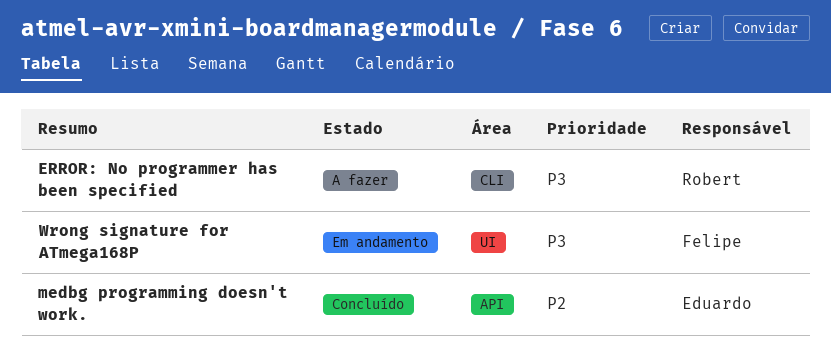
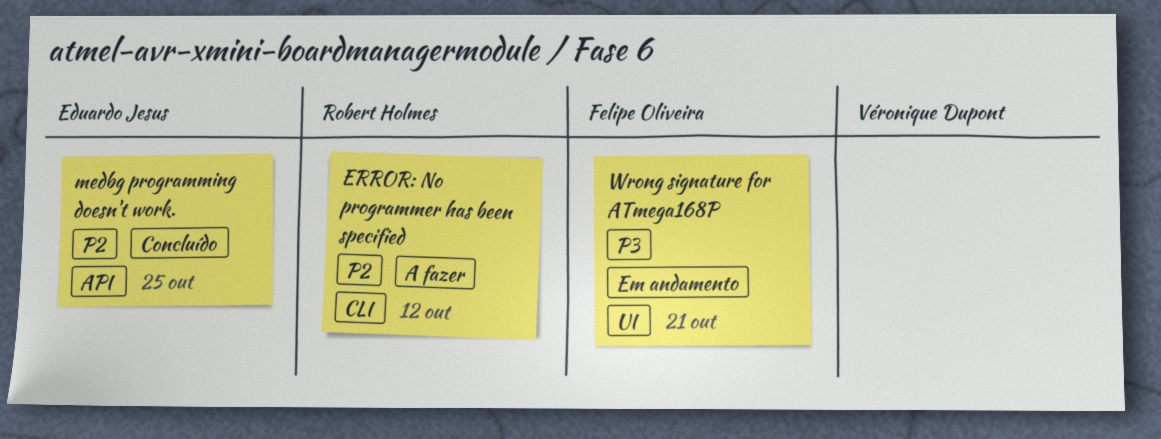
ERROR: No programmer has been specified, priority: P3 -> P2

